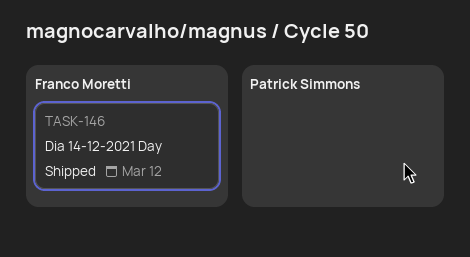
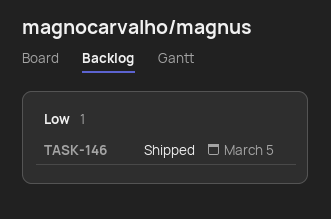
TASK-146, due: Mar 12 -> Mar 5

